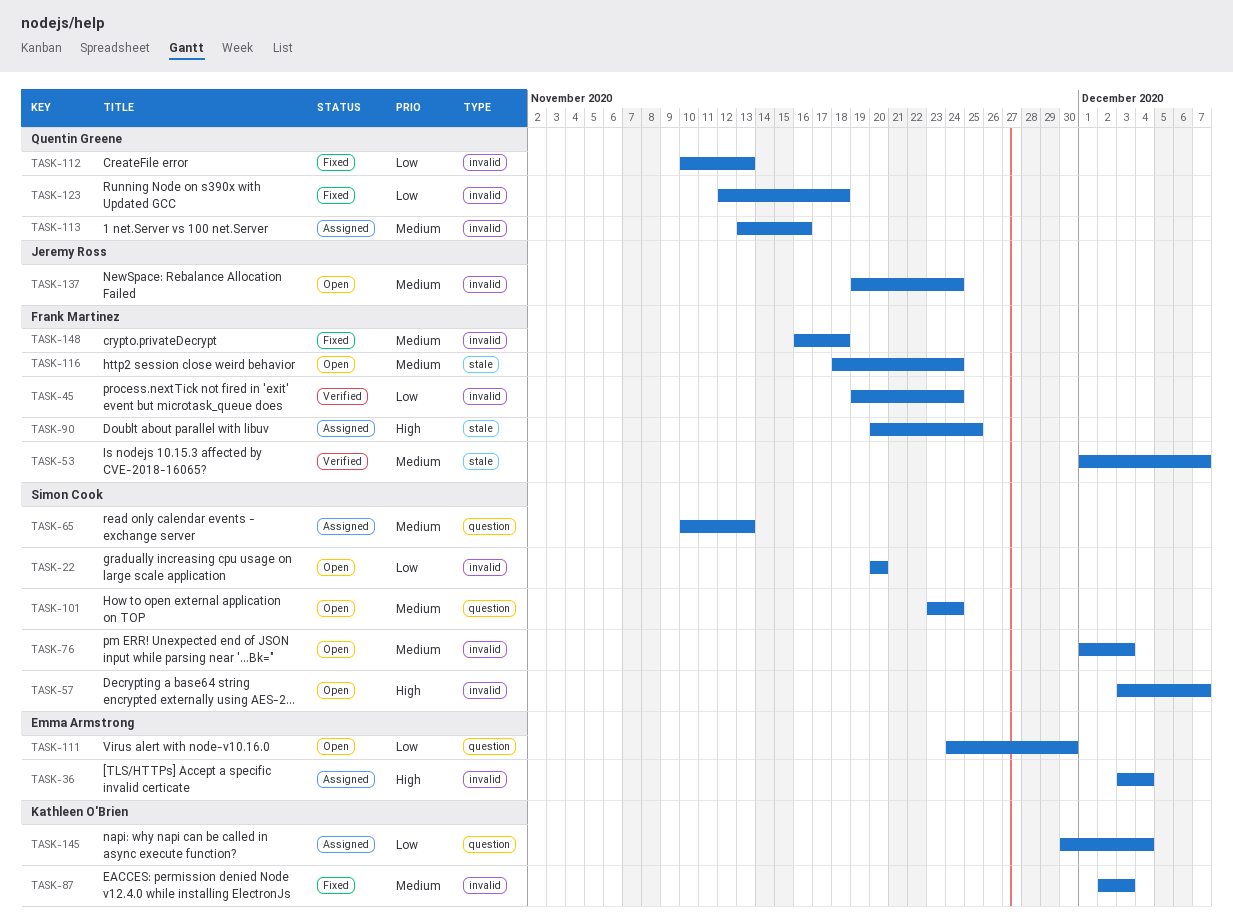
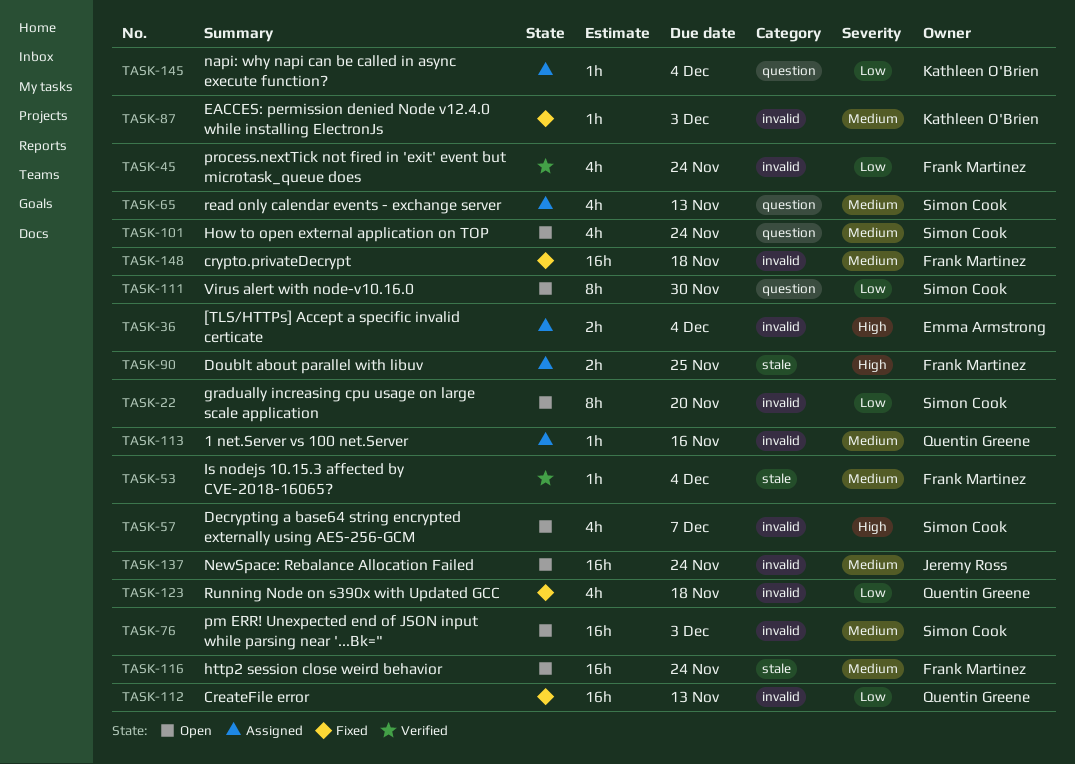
TASK-53, due: Dec 7 -> Dec 4
TASK-111, owner: Emma Armstrong -> Simon Cook

